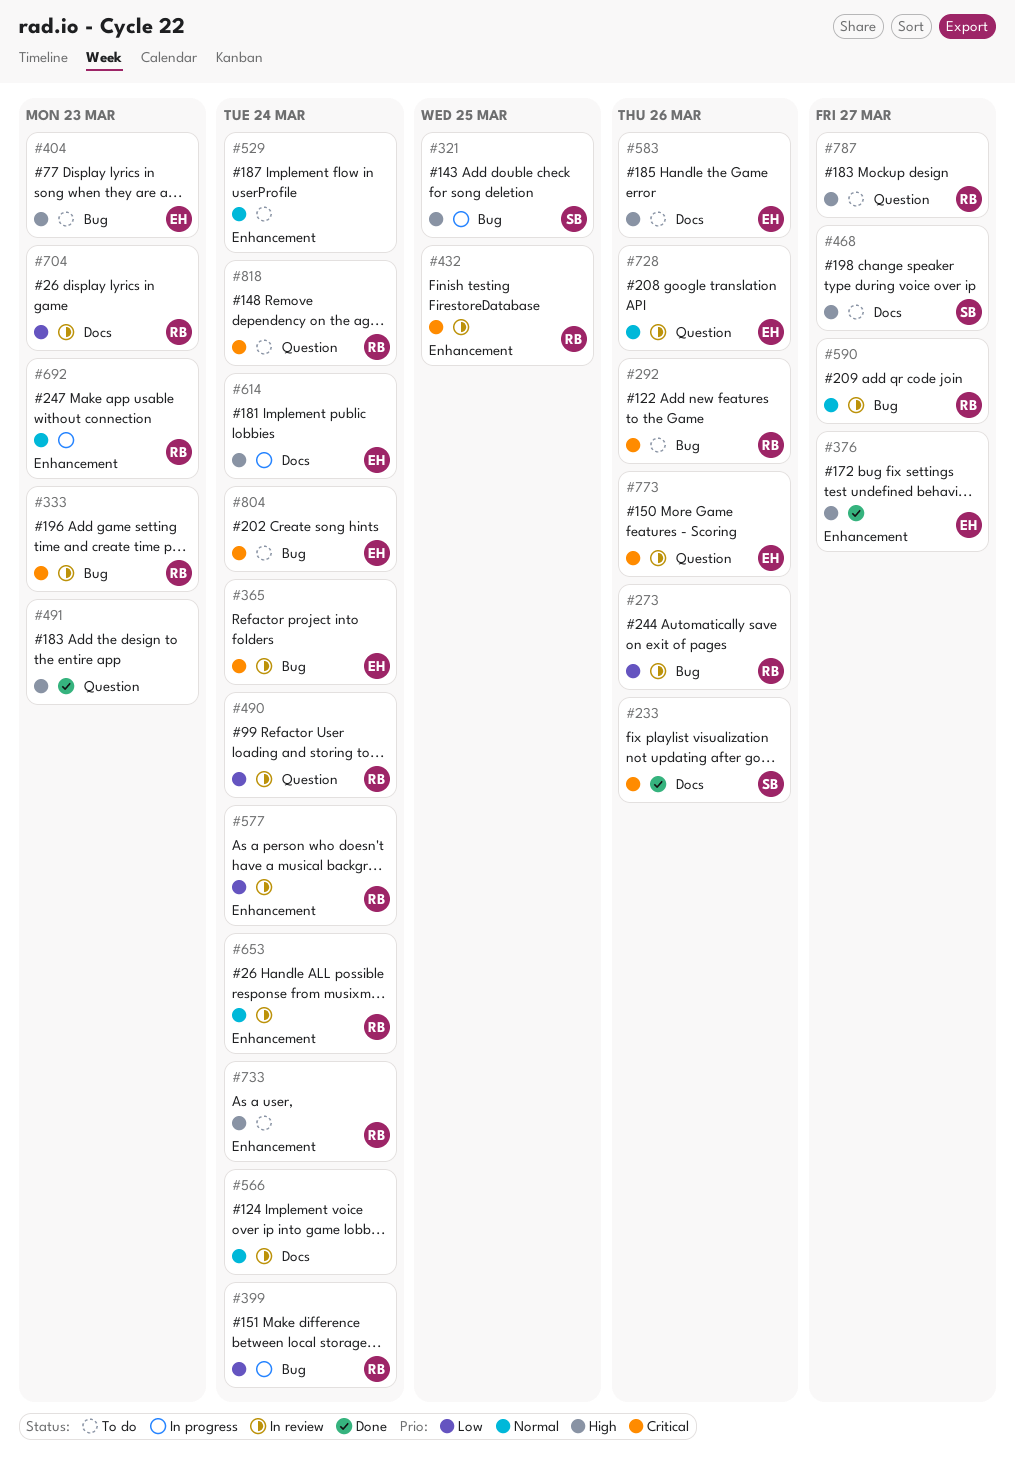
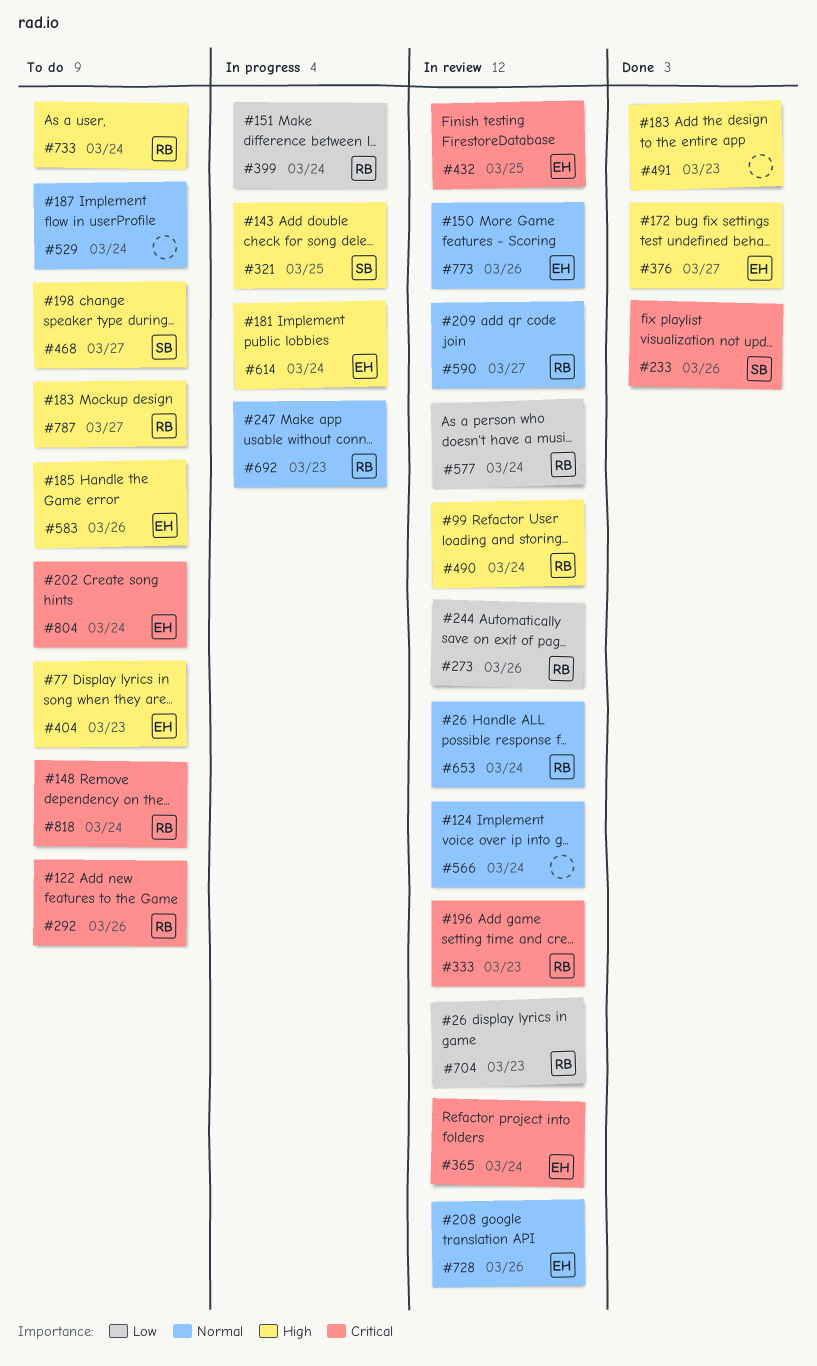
#432, owner: RB -> EH
#490, priority: Low -> High
#773, priority: Critical -> Normal

